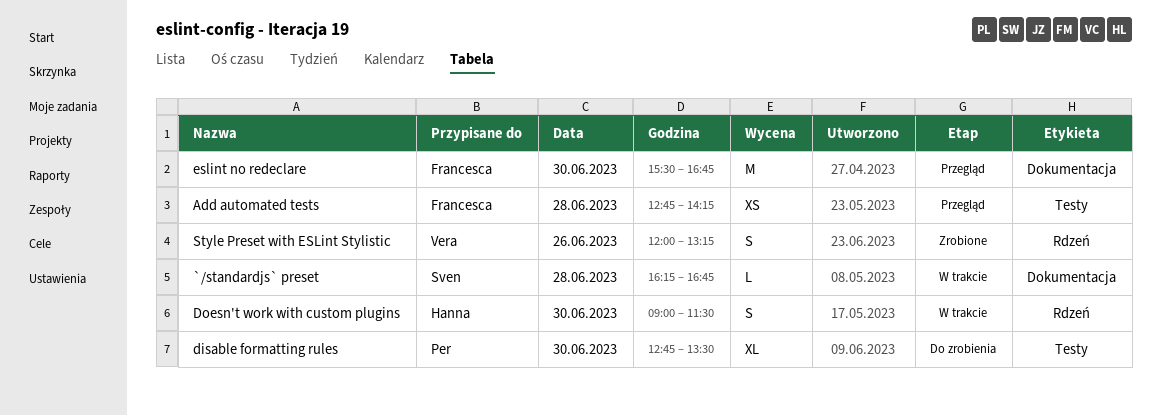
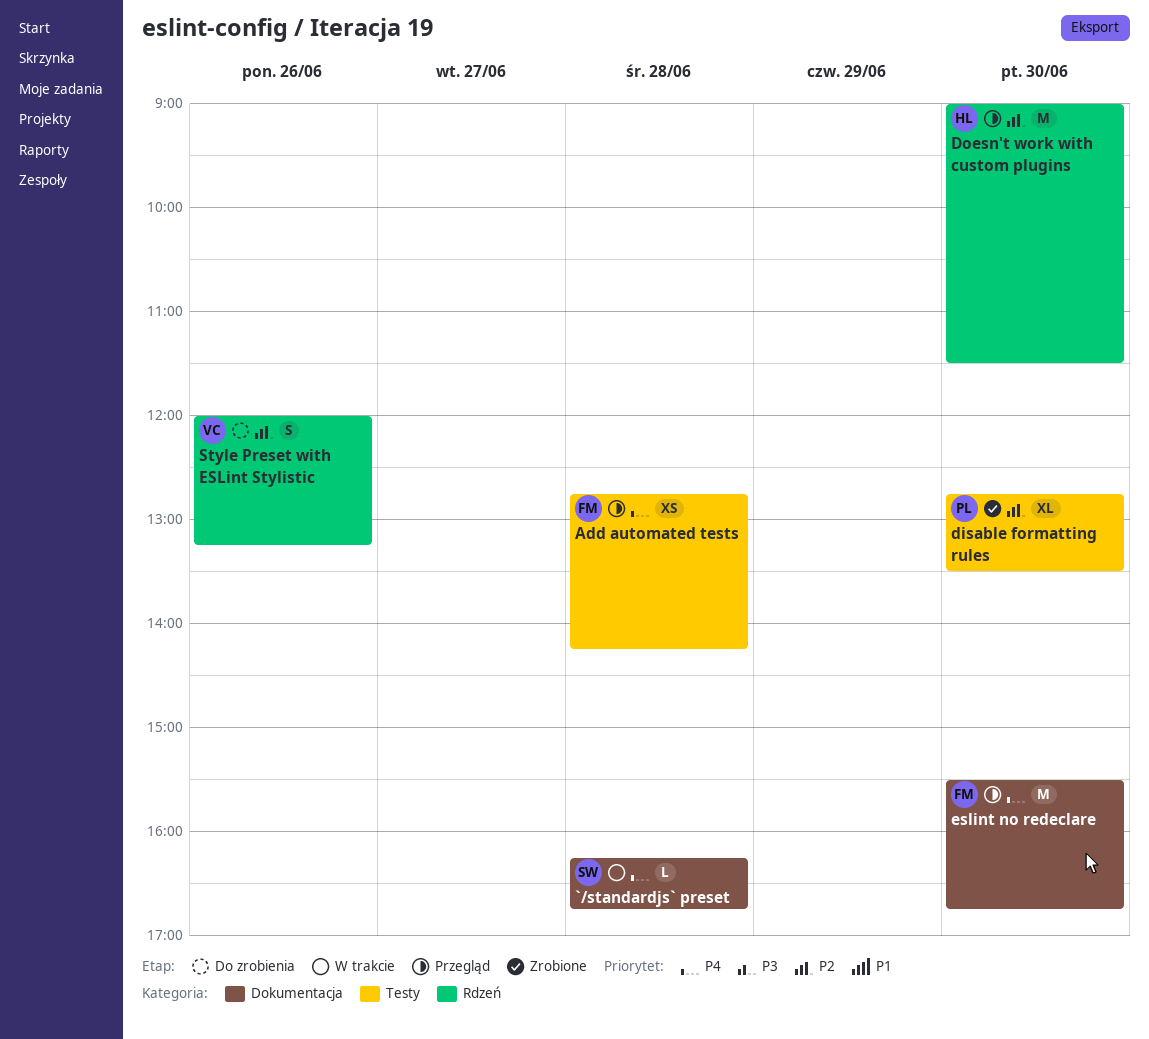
disable formatting rules, status: Do zrobienia -> Zrobione
Doesn't work with custom plugins, status: W trakcie -> Przegląd
Doesn't work with custom plugins, estimate: S -> M
Style Preset with ESLint Stylistic, status: Zrobione -> Do zrobienia

